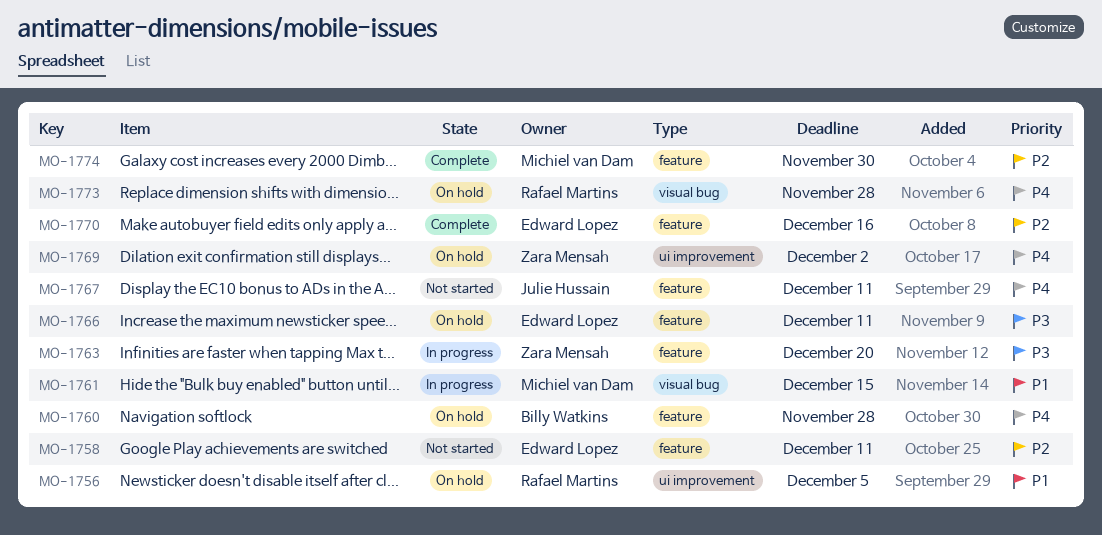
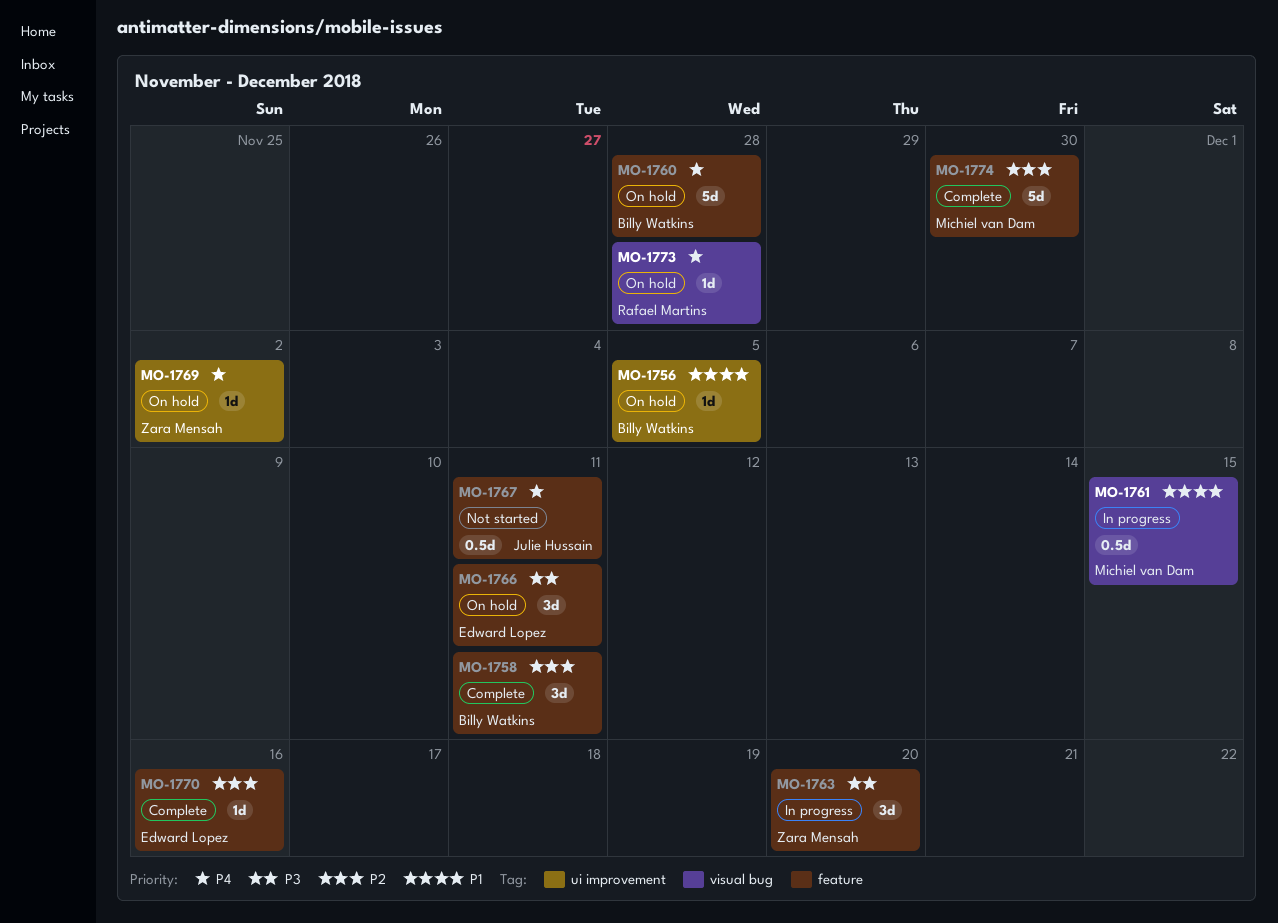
MO-1756, owner: Rafael Martins -> Billy Watkins
MO-1758, status: Not started -> Complete
MO-1758, owner: Edward Lopez -> Billy Watkins

